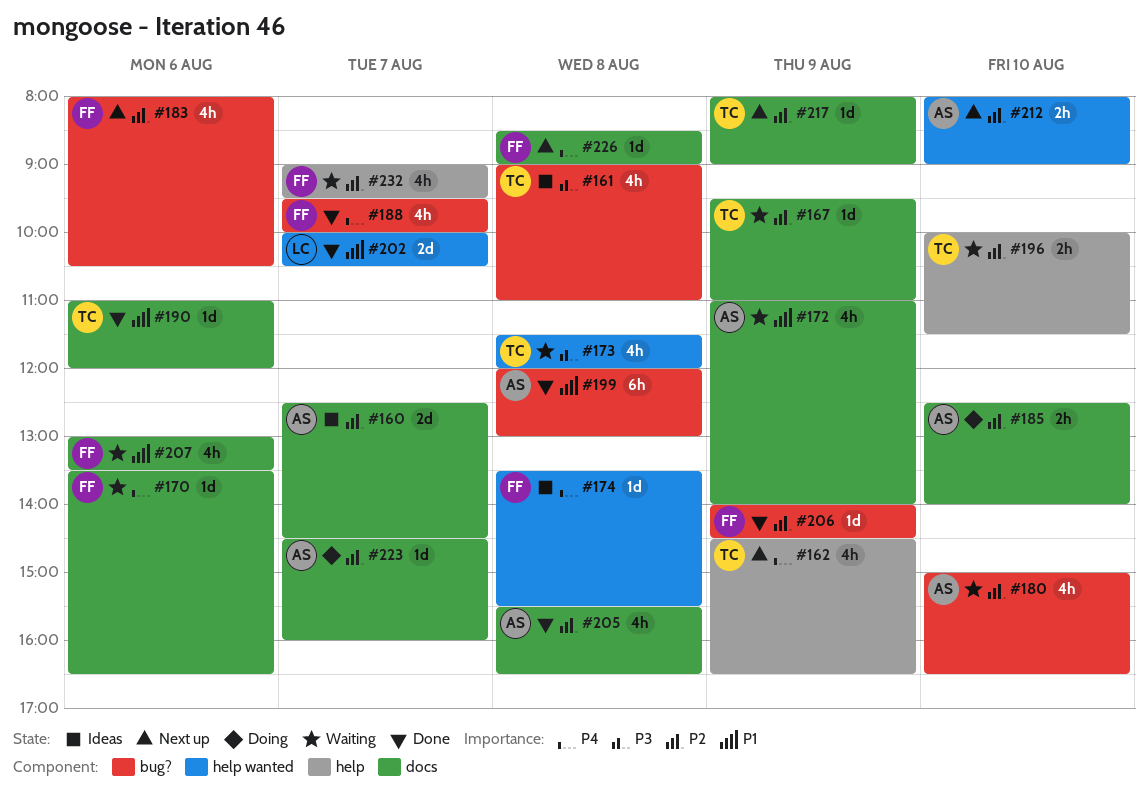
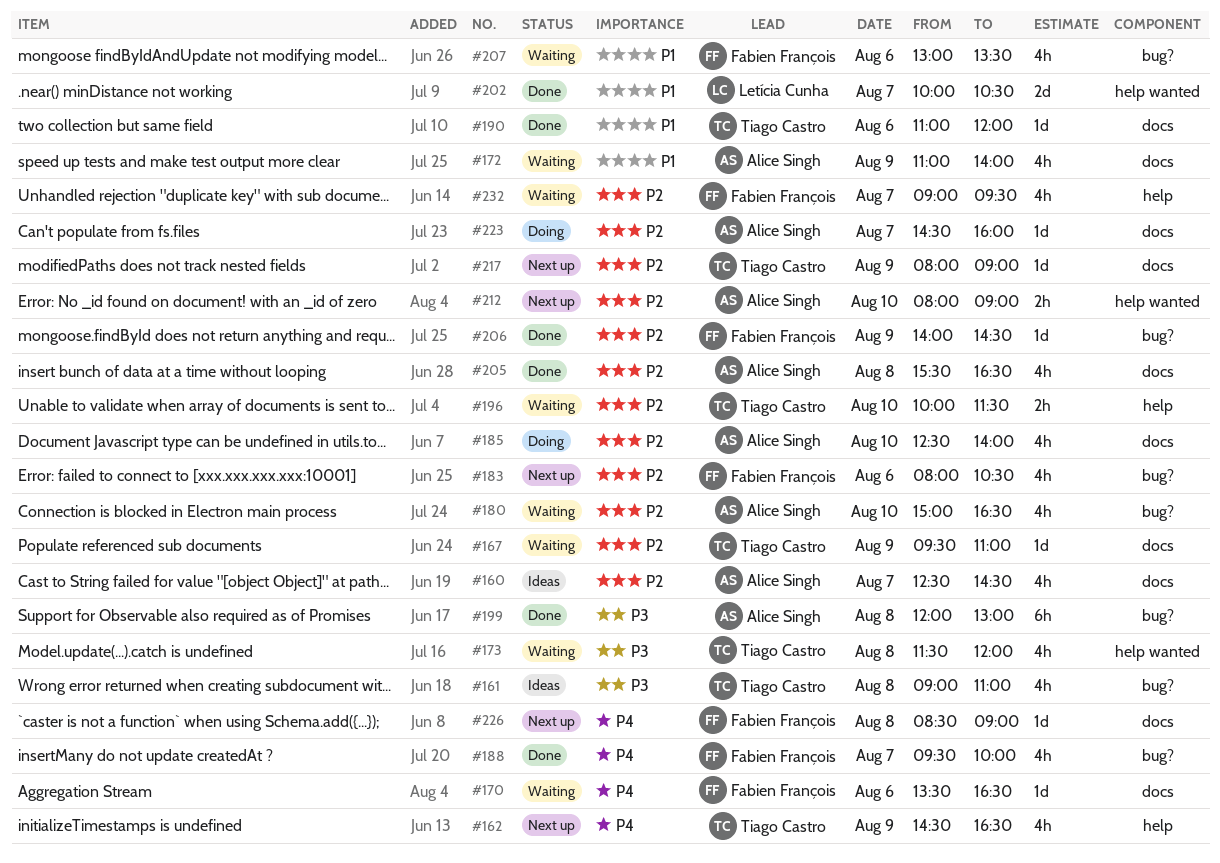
#160, estimate: 2d -> 4h
#174: present -> none
#185, estimate: 2h -> 4h
#199, priority: P1 -> P3
#207, label: docs -> bug?

